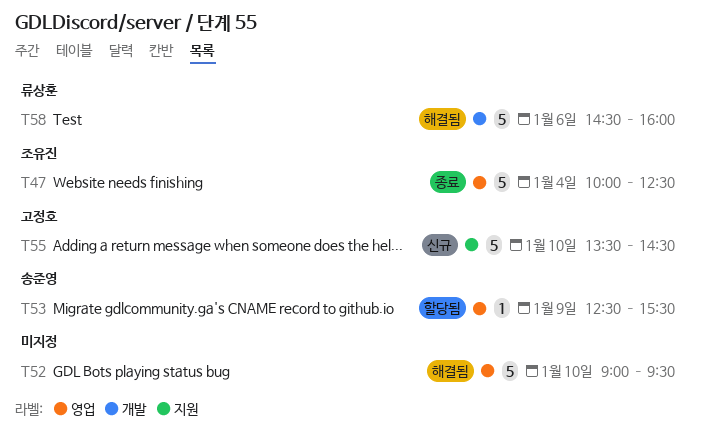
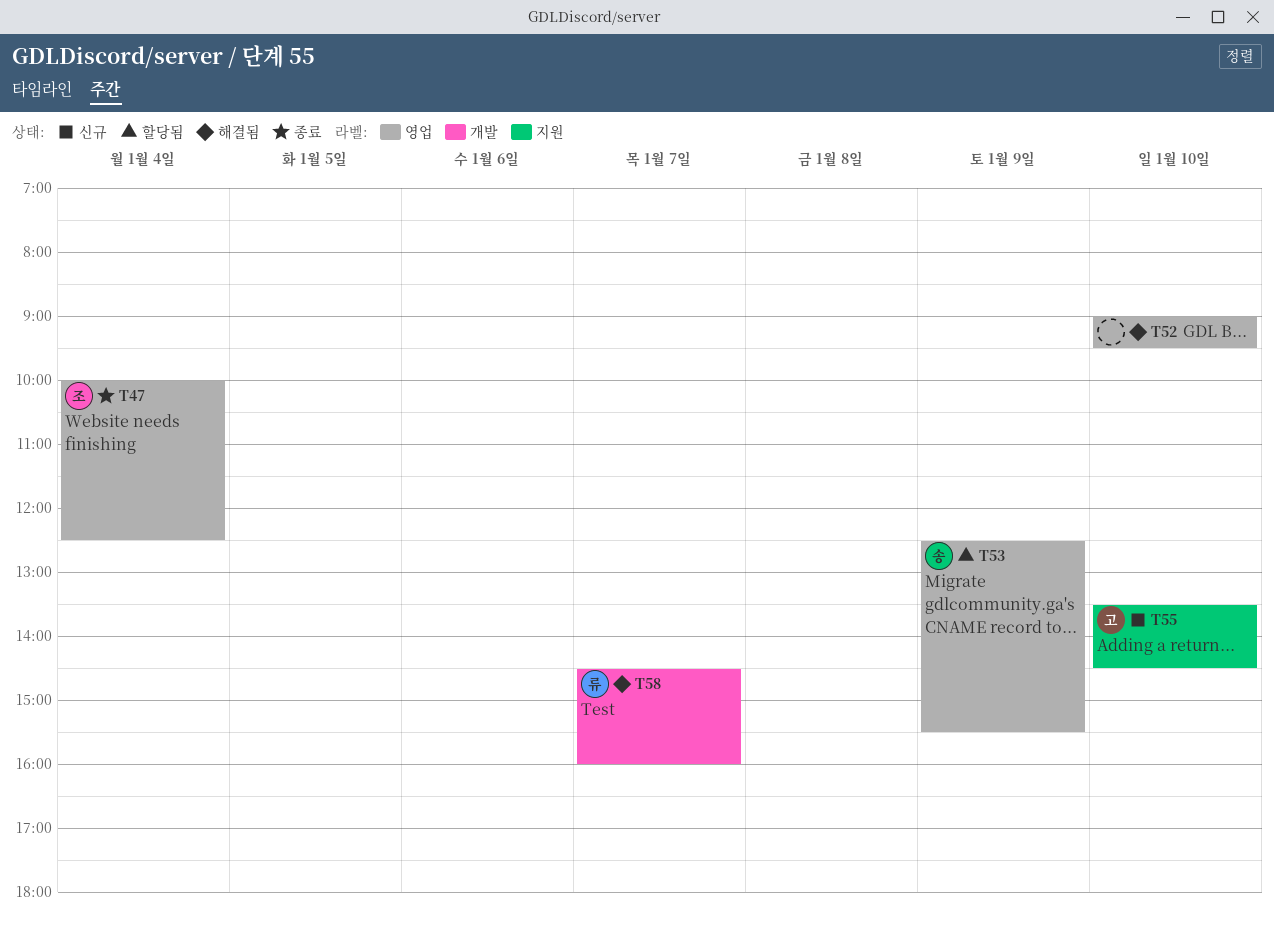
T58, day: Jan 6 -> Jan 7

